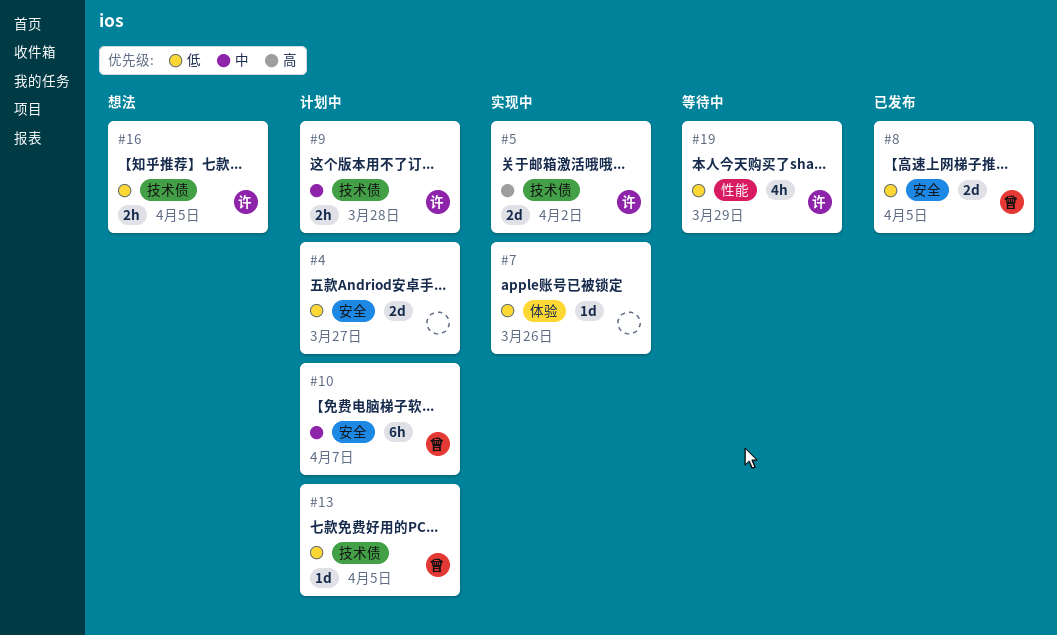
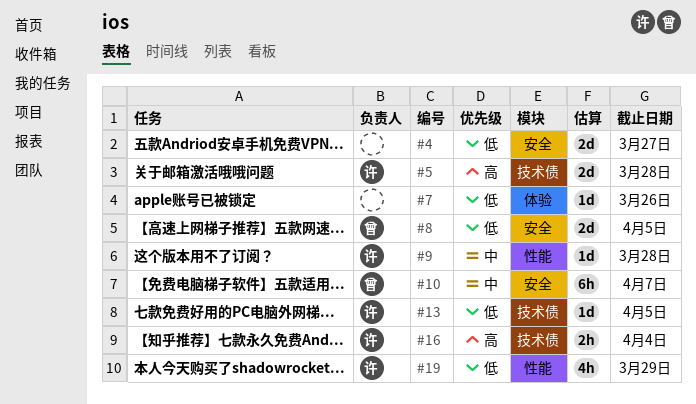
#5, due: Apr 2 -> Mar 28
#9, label: 技术债 -> 性能
#9, estimate: 2h -> 1d
#13, owner: 曾 -> 许
#16, priority: 低 -> 高
#16, due: Apr 5 -> Apr 4

